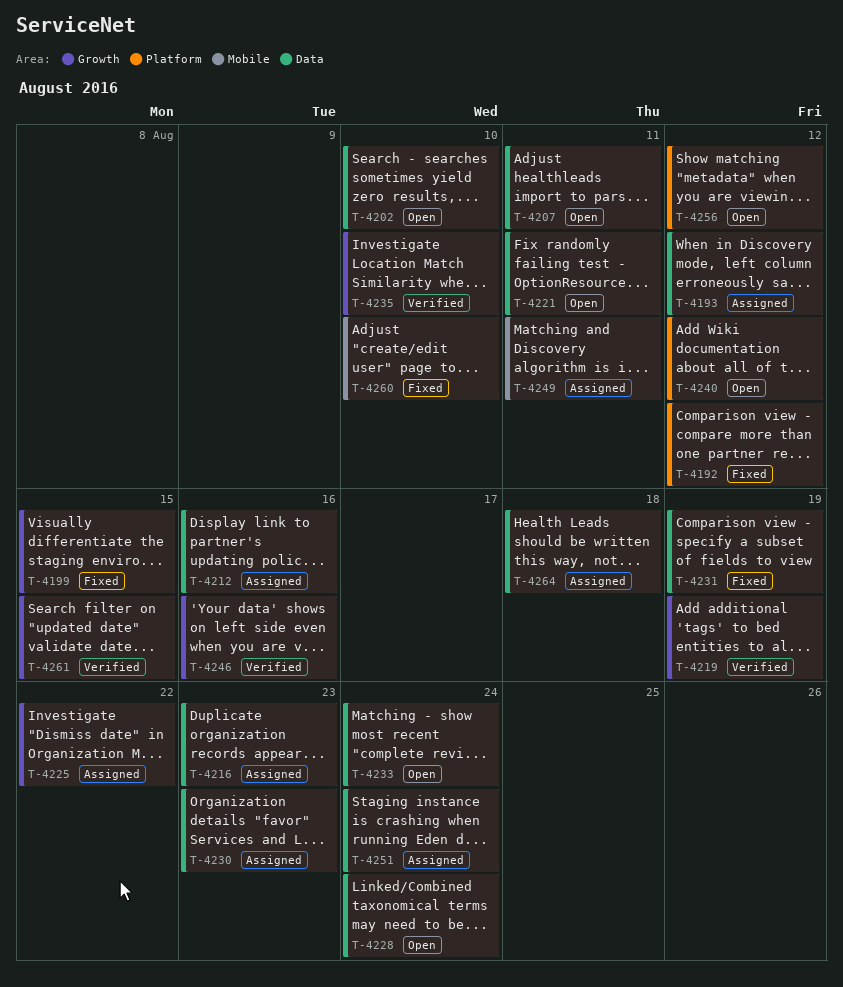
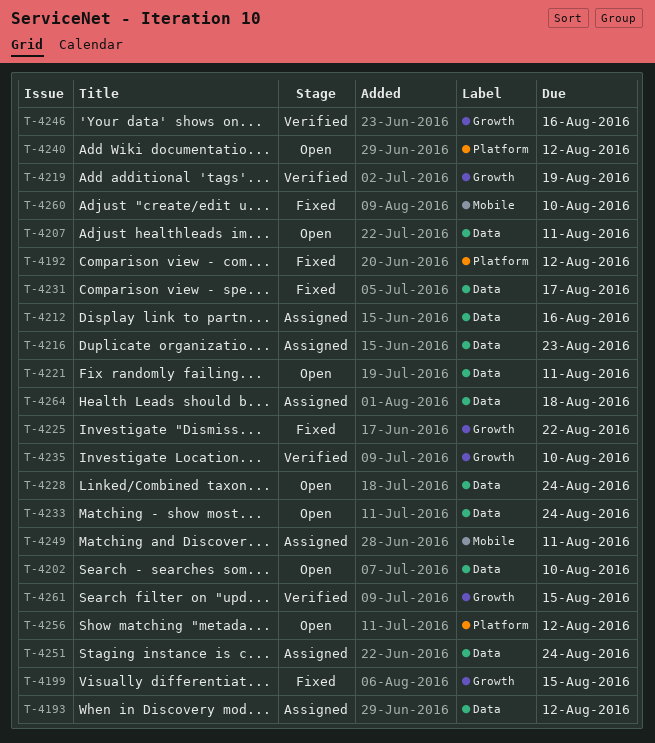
T-4225, status: Assigned -> Fixed
T-4230: present -> none
T-4231, due: Aug 19 -> Aug 17

